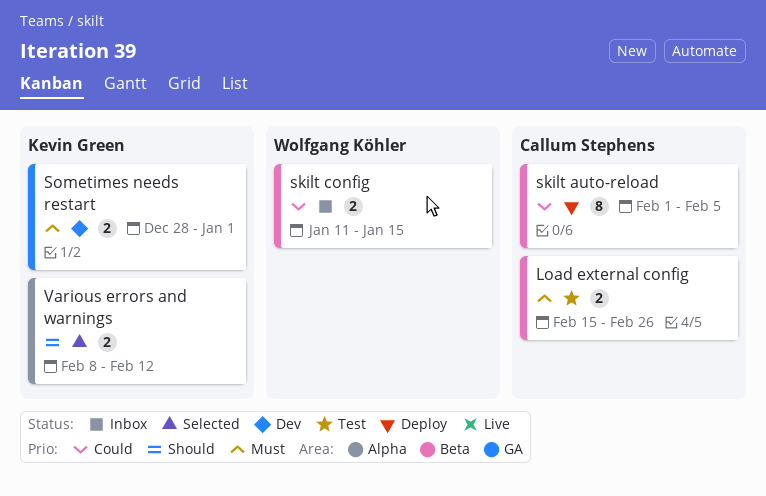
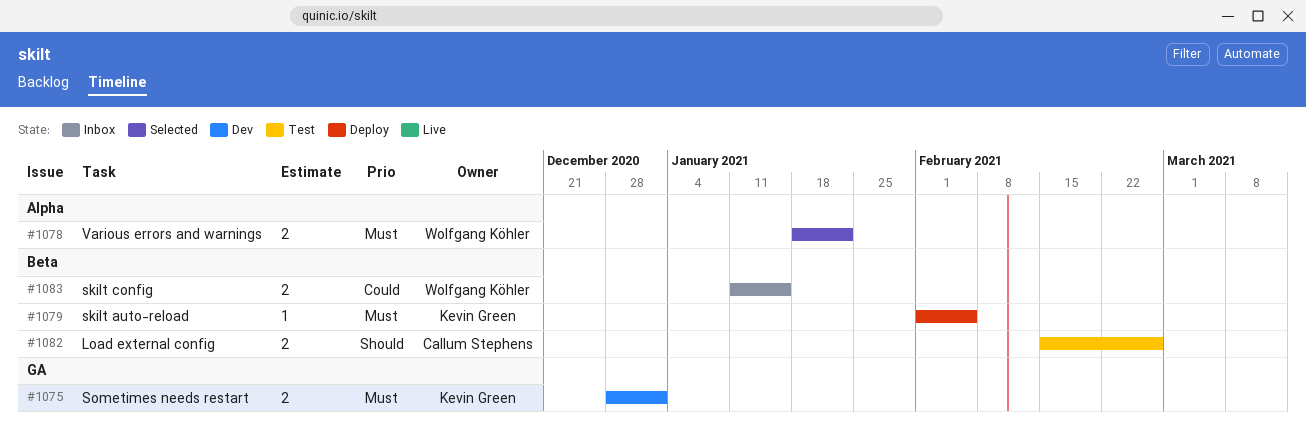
Load external config, priority: Must -> Should
skilt auto-reload, owner: Callum Stephens -> Kevin Green
skilt auto-reload, priority: Could -> Must
skilt auto-reload, estimate: 8 -> 1
Various errors and warnings, owner: Kevin Green -> Wolfgang Köhler
Various errors and warnings, priority: Should -> Must
Various errors and warnings, start: Feb 8 -> Jan 18
Various errors and warnings, due: Feb 12 -> Jan 22

